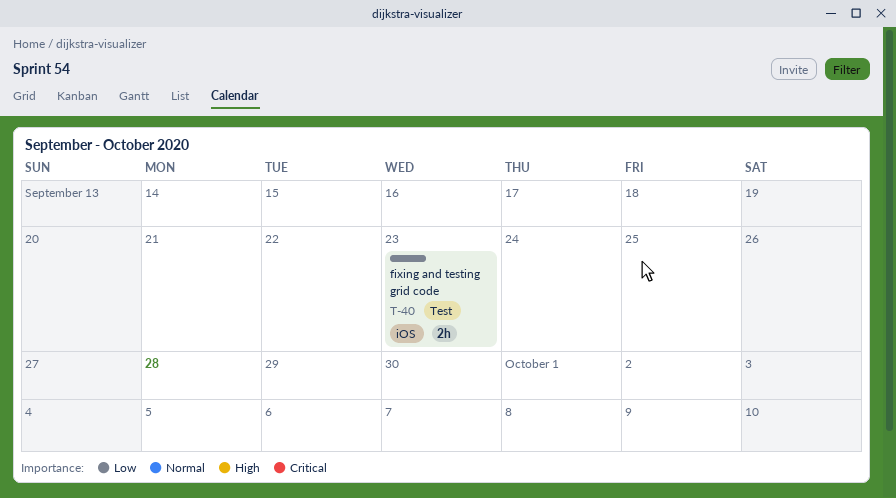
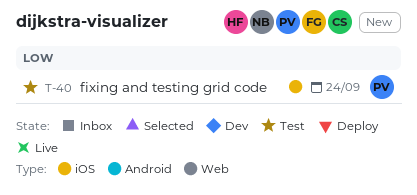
T-40, due: Sep 23 -> Sep 24

